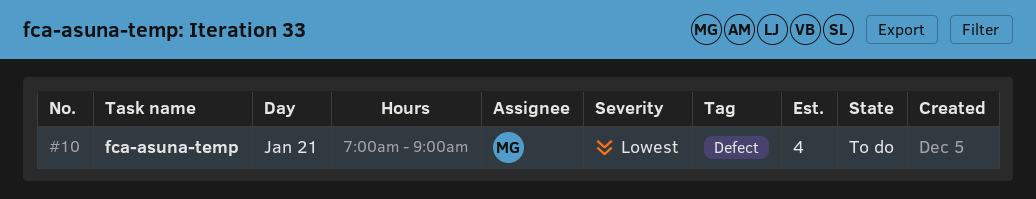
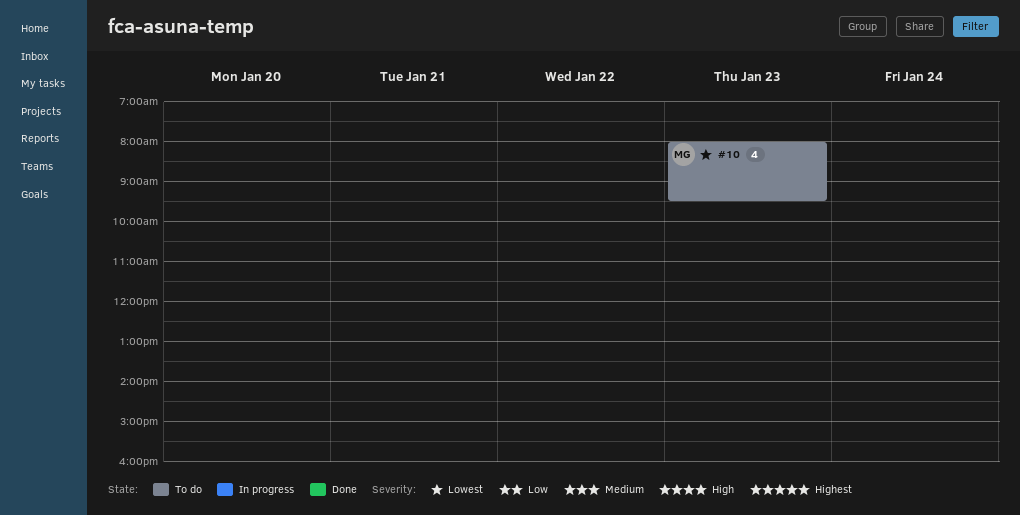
#10, day: Jan 21 -> Jan 23
#10, begins: 07:00 -> 08:00
#10, ends: 09:00 -> 09:30

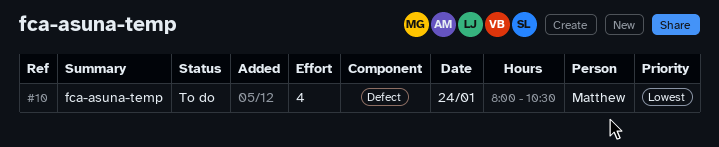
#10, day: Jan 23 -> Jan 24
#10, ends: 09:30 -> 10:30

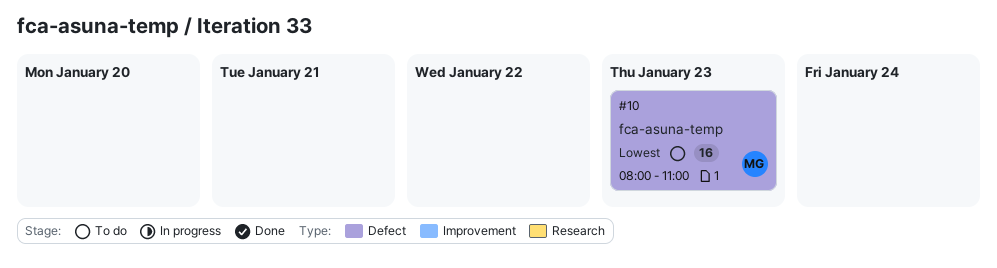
#10, estimate: 4 -> 16
#10, day: Jan 24 -> Jan 23
#10, ends: 10:30 -> 11:00

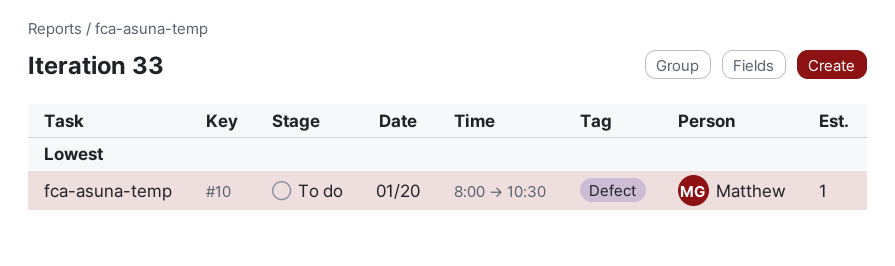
#10, estimate: 16 -> 1
#10, day: Jan 23 -> Jan 20
#10, ends: 11:00 -> 10:30

